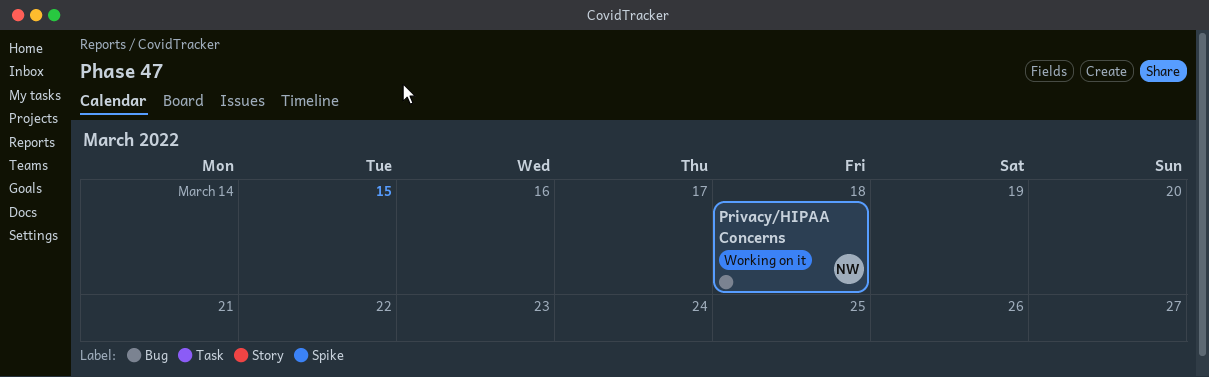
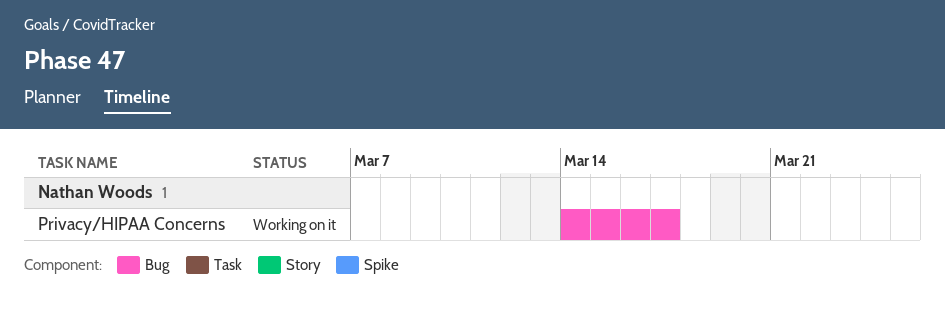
Privacy/HIPAA Concerns, due: Mar 18 -> Mar 17

